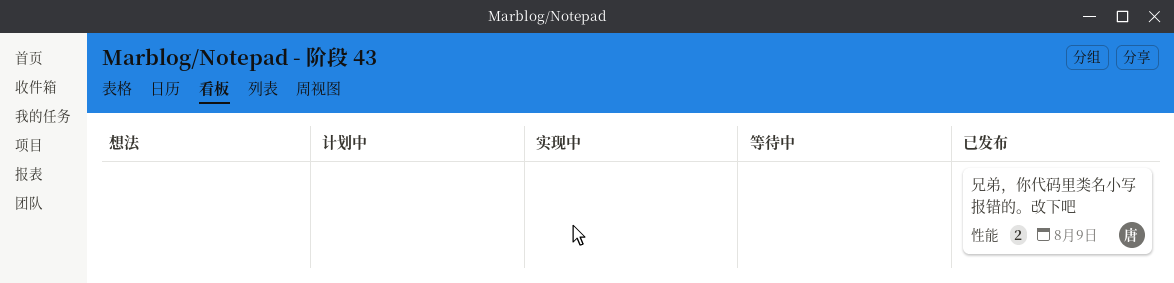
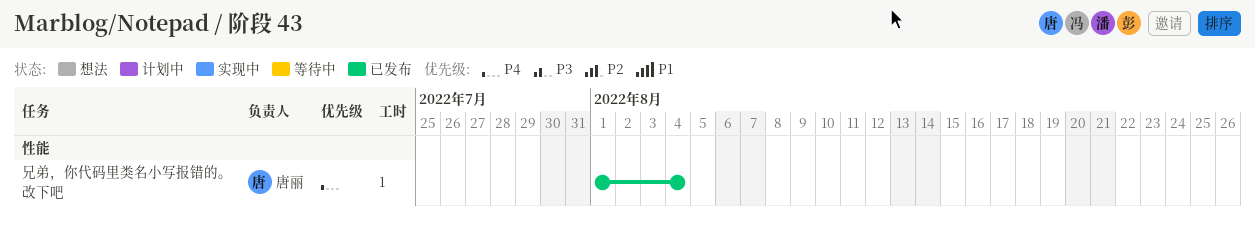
兄弟，你代码里类名小写报错的。改下吧, estimate: 2 -> 1
兄弟，你代码里类名小写报错的。改下吧, due: Aug 9 -> Aug 4

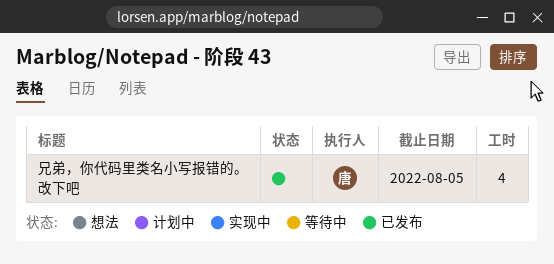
兄弟，你代码里类名小写报错的。改下吧, estimate: 1 -> 4
兄弟，你代码里类名小写报错的。改下吧, due: Aug 4 -> Aug 5

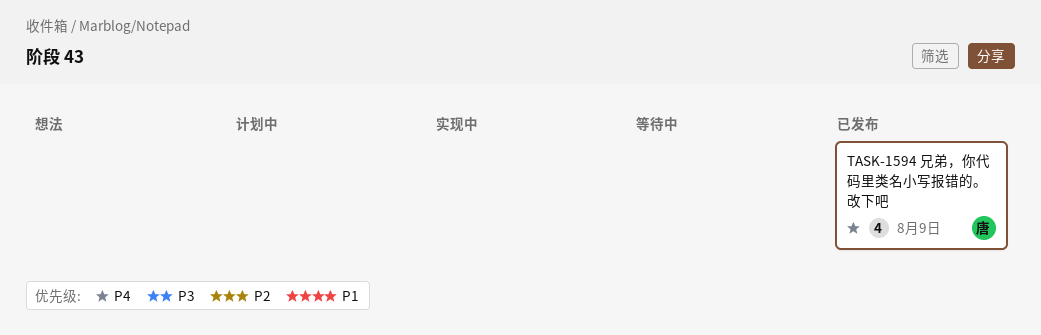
兄弟，你代码里类名小写报错的。改下吧, due: Aug 5 -> Aug 9

